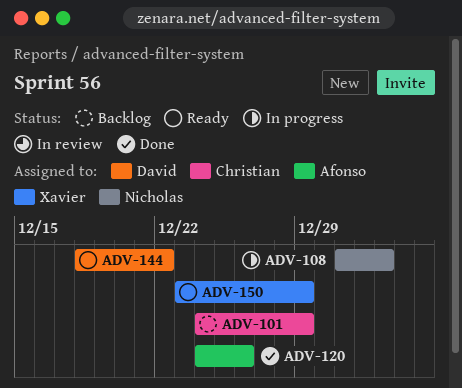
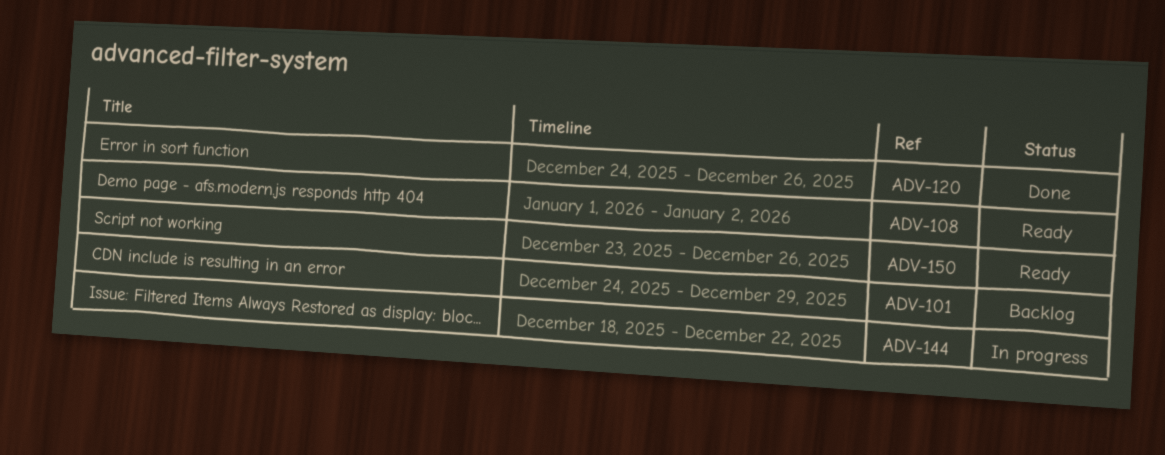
ADV-108, status: In progress -> Ready
ADV-108, start: Dec 31 -> Jan 1
ADV-144, status: Ready -> In progress
ADV-150, due: Dec 29 -> Dec 26

